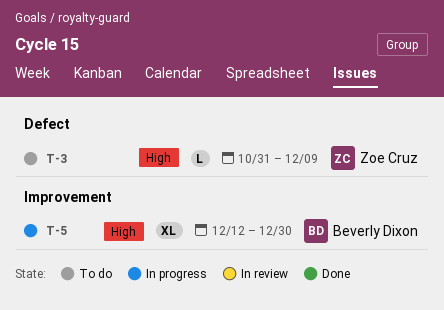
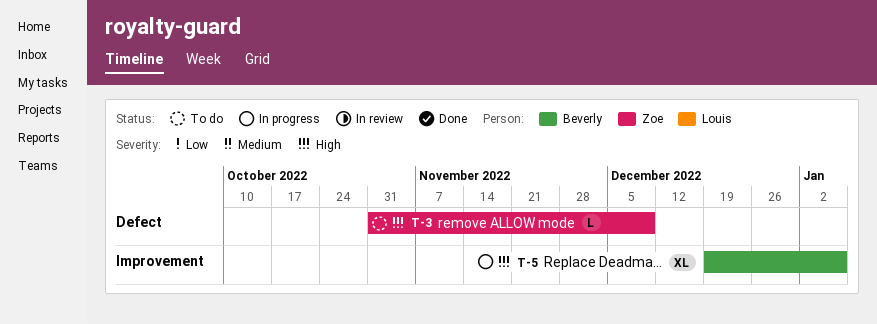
T-5, start: Dec 12 -> Dec 19
T-5, due: Dec 30 -> Jan 6

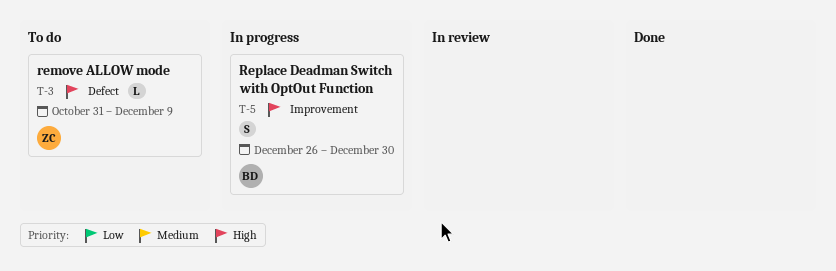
T-5, estimate: XL -> S
T-5, start: Dec 19 -> Dec 26
T-5, due: Jan 6 -> Dec 30

